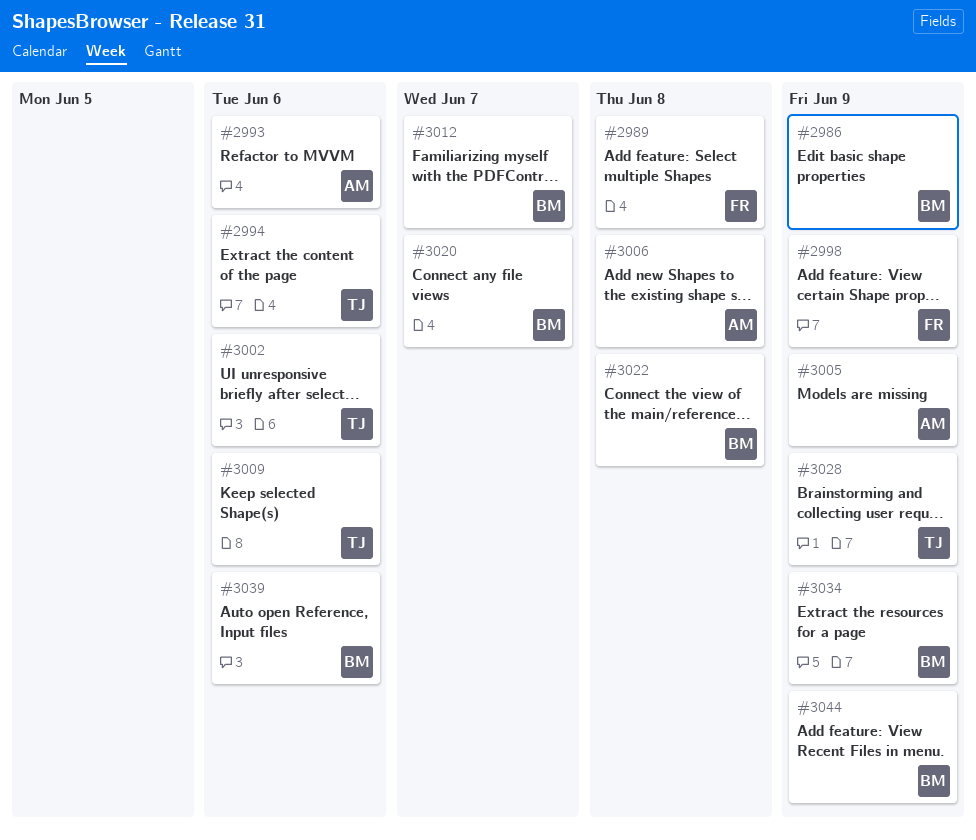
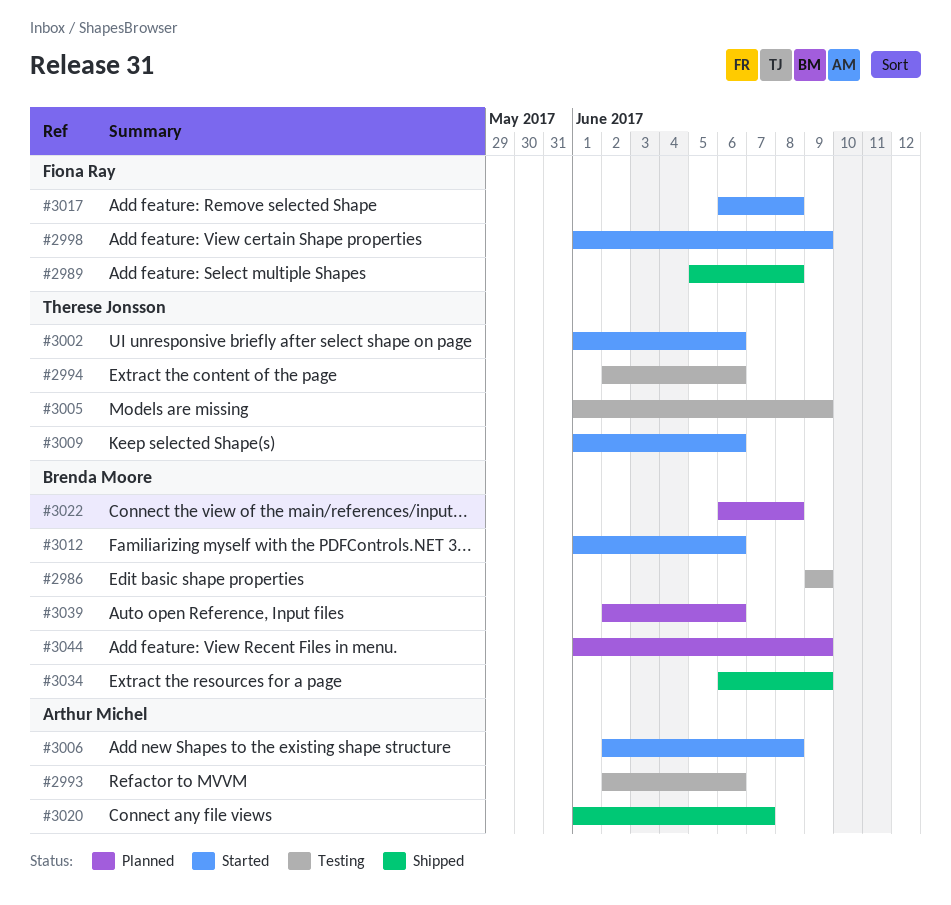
#3005, owner: Arthur Michel -> Therese Jonsson
#3012, due: Jun 7 -> Jun 6
#3017: none -> present
#3020, owner: Brenda Moore -> Arthur Michel
#3028: present -> none

